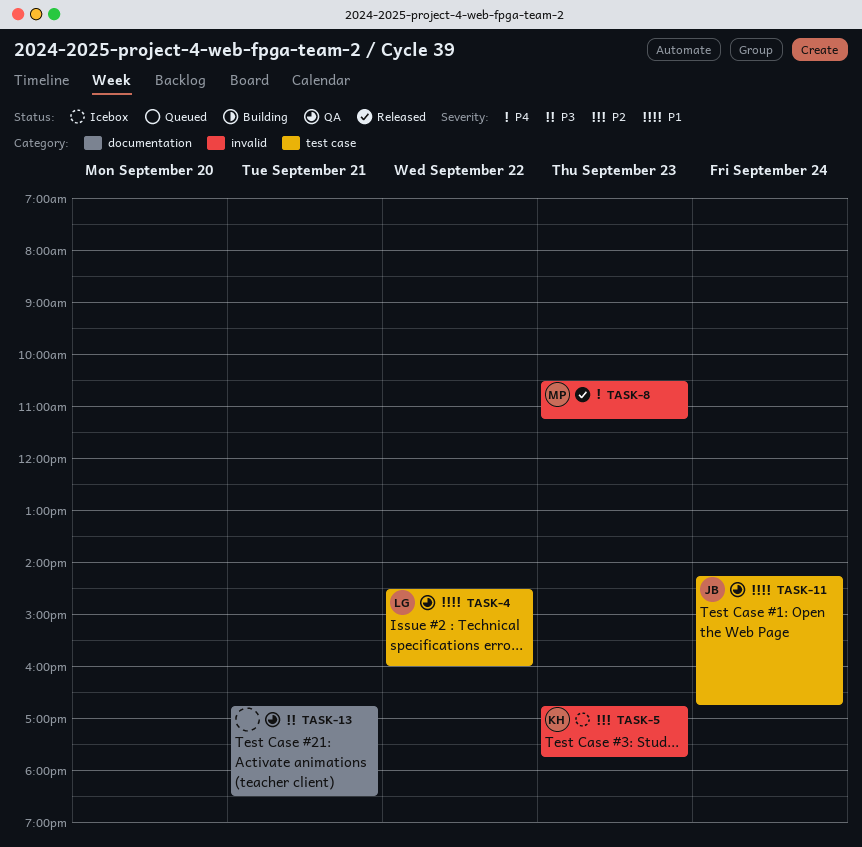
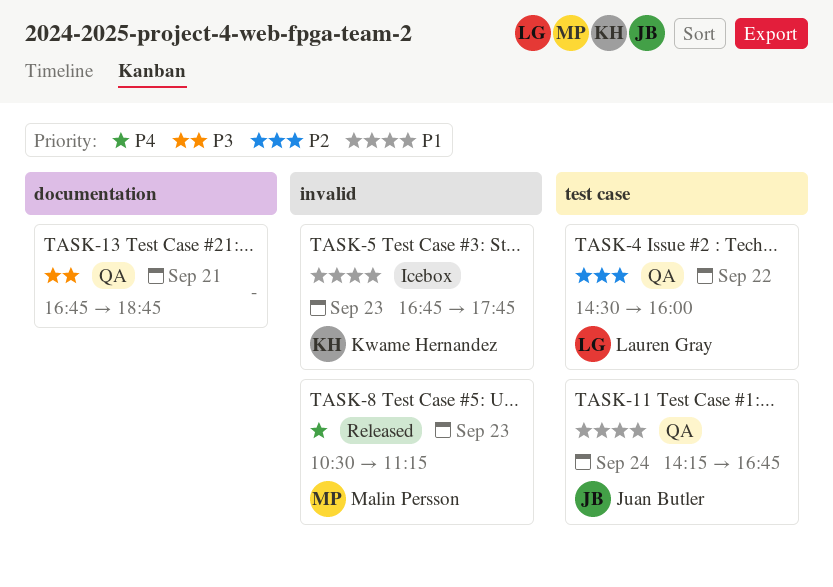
TASK-4, priority: P1 -> P2
TASK-5, priority: P2 -> P1
TASK-13, ends: 18:30 -> 18:45

